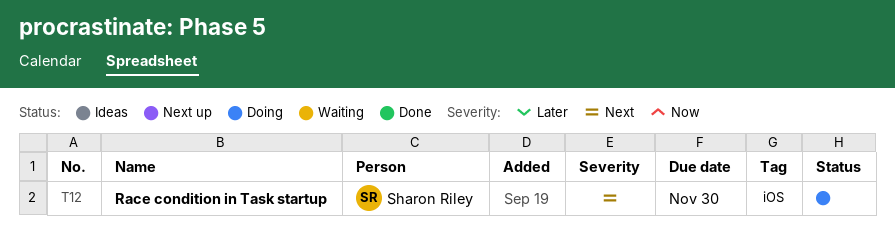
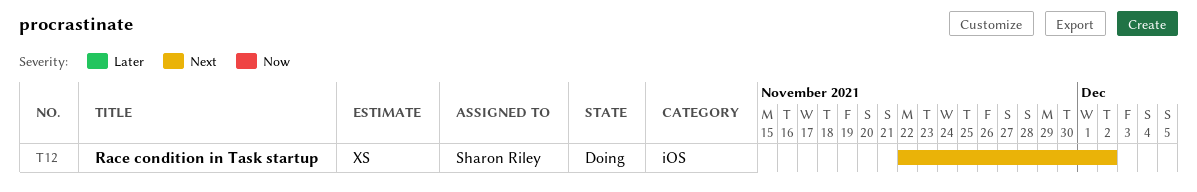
T12, due: Nov 30 -> Dec 2

